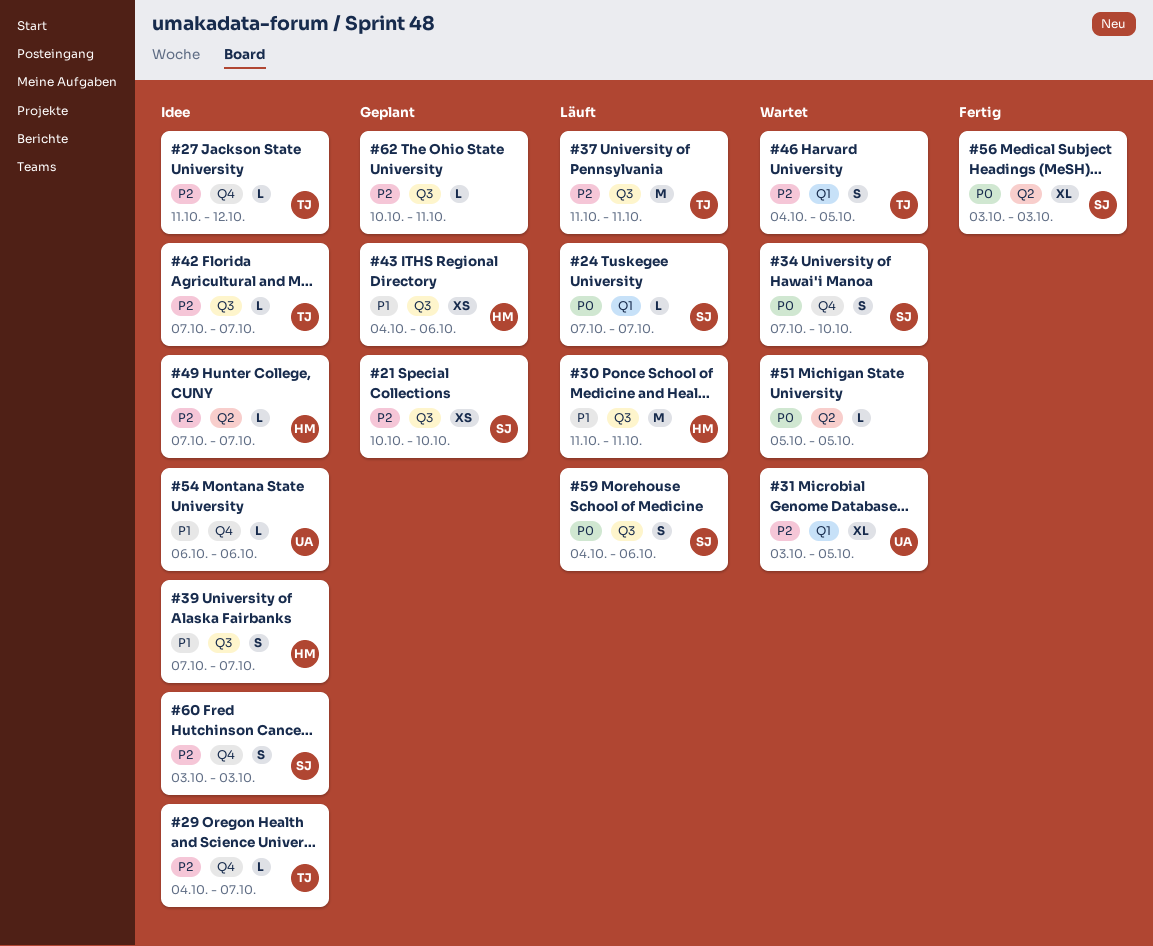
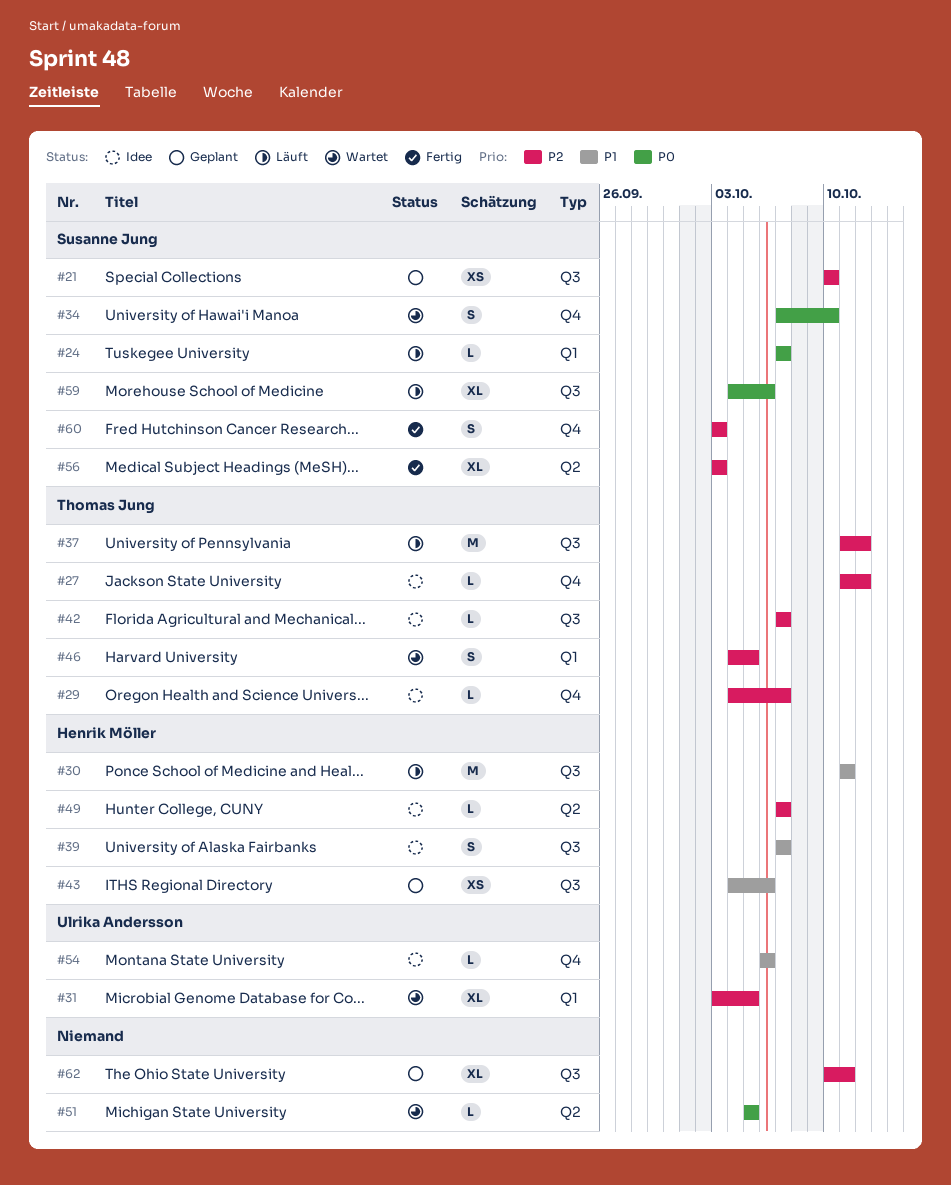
#37, due: Oct 11 -> Oct 12
#56, priority: P0 -> P2
#59, estimate: S -> XL
#60, status: Idee -> Fertig
#62, estimate: L -> XL

